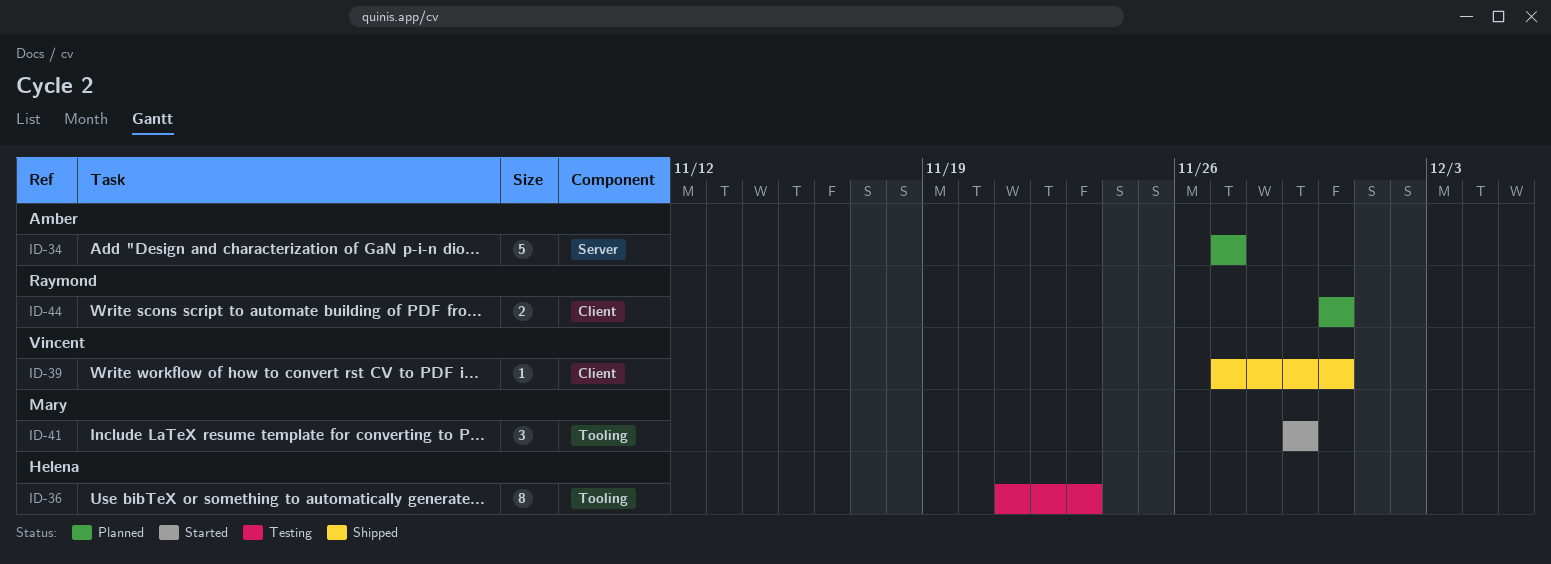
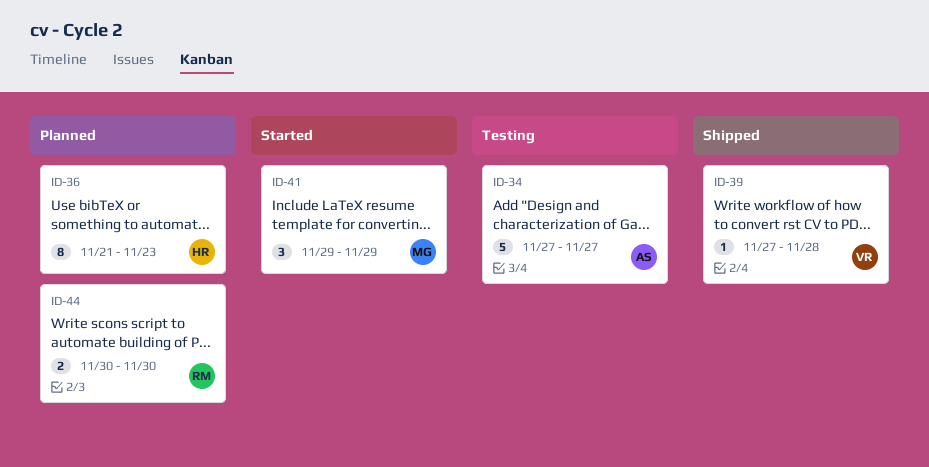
ID-34, status: Planned -> Testing
ID-36, status: Testing -> Planned
ID-39, due: Nov 30 -> Nov 28

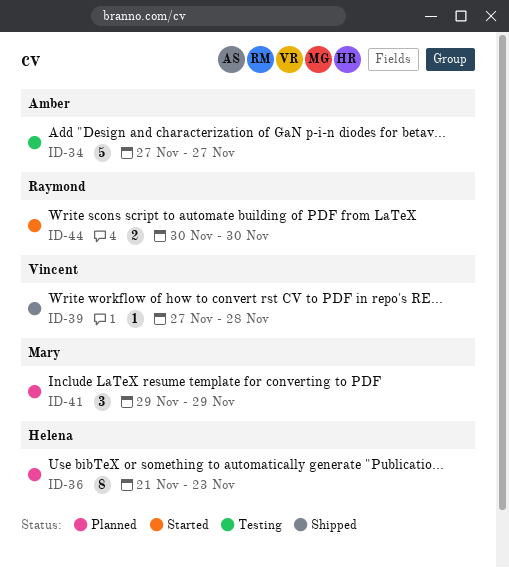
ID-41, status: Started -> Planned
ID-44, status: Planned -> Started

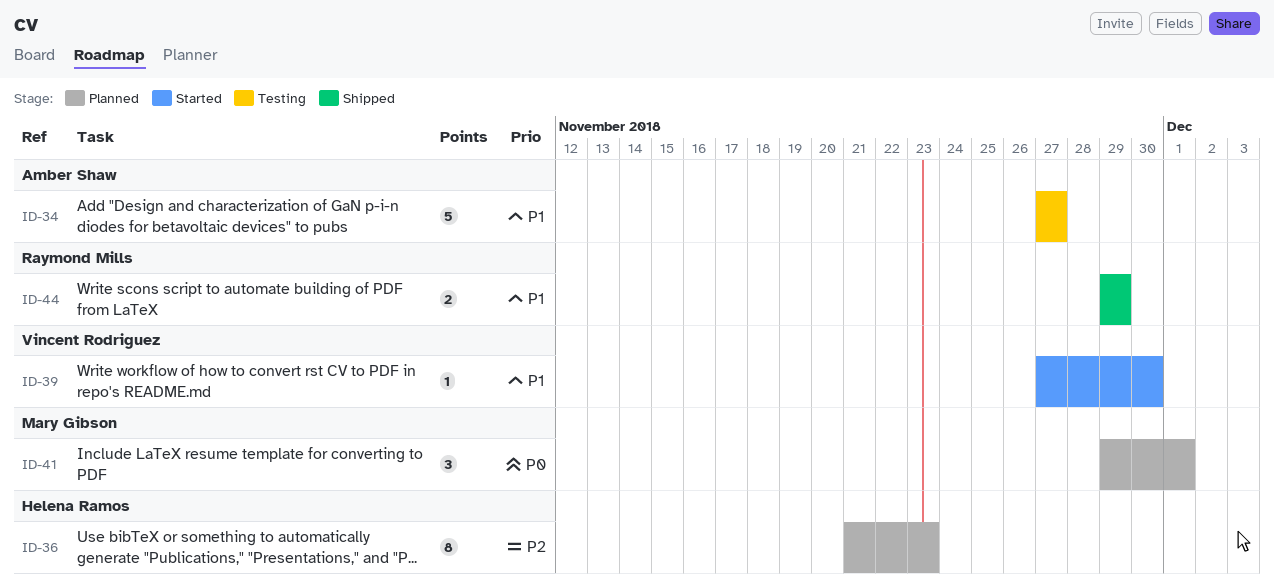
ID-39, status: Shipped -> Started
ID-39, due: Nov 28 -> Nov 30
ID-41, due: Nov 29 -> Dec 1
ID-44, status: Started -> Shipped
ID-44, start: Nov 30 -> Nov 29
ID-44, due: Nov 30 -> Nov 29

